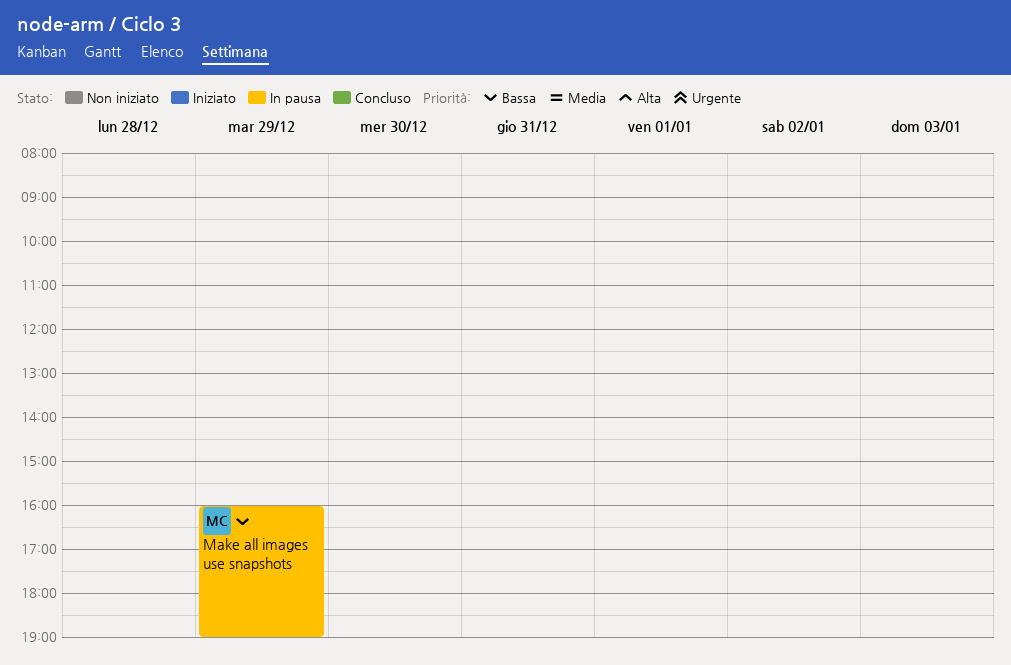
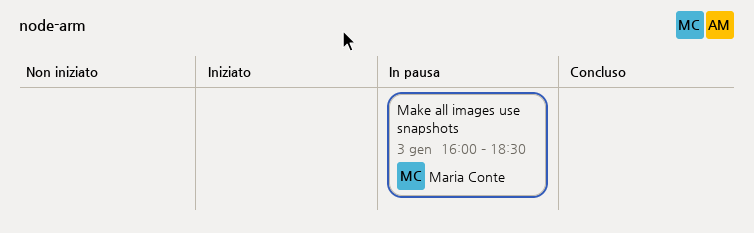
Make all images use snapshots, day: Dec 29 -> Jan 3
Make all images use snapshots, ends: 19:00 -> 18:30

